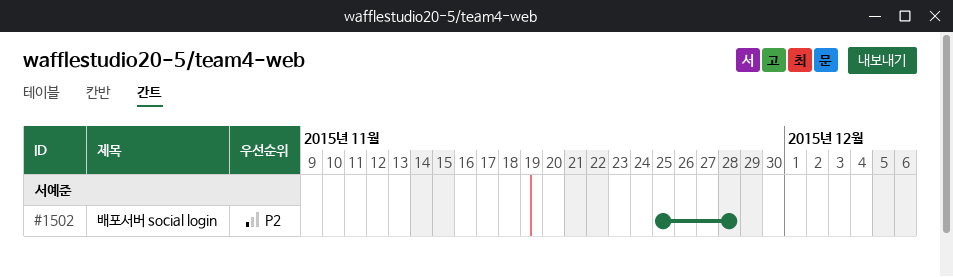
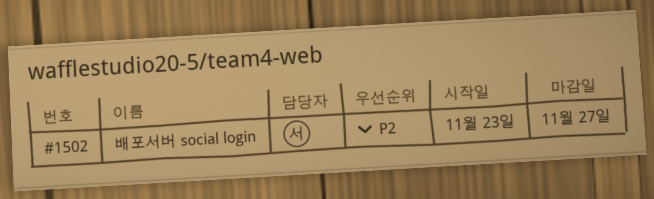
#1502, start: Nov 25 -> Nov 23
#1502, due: Nov 28 -> Nov 27

